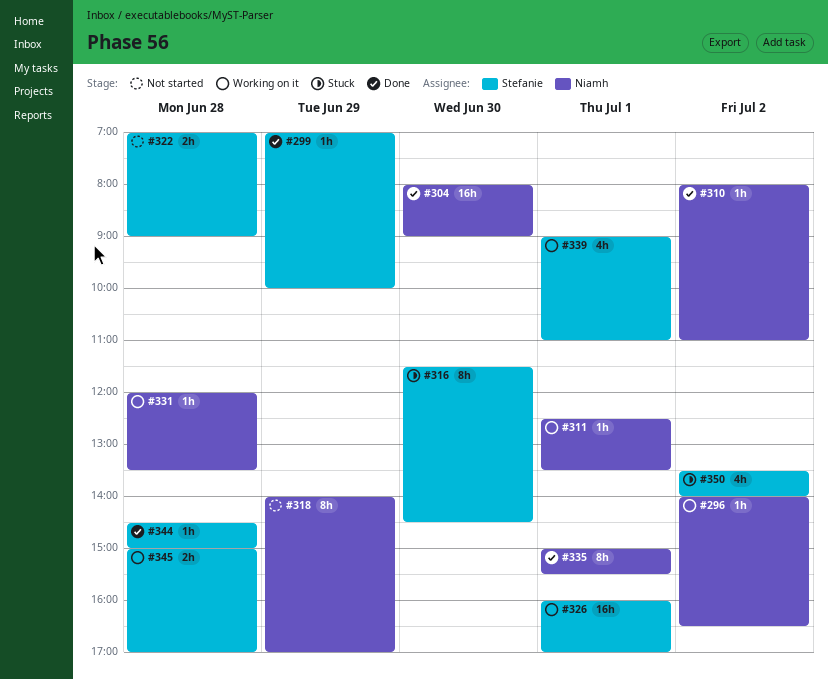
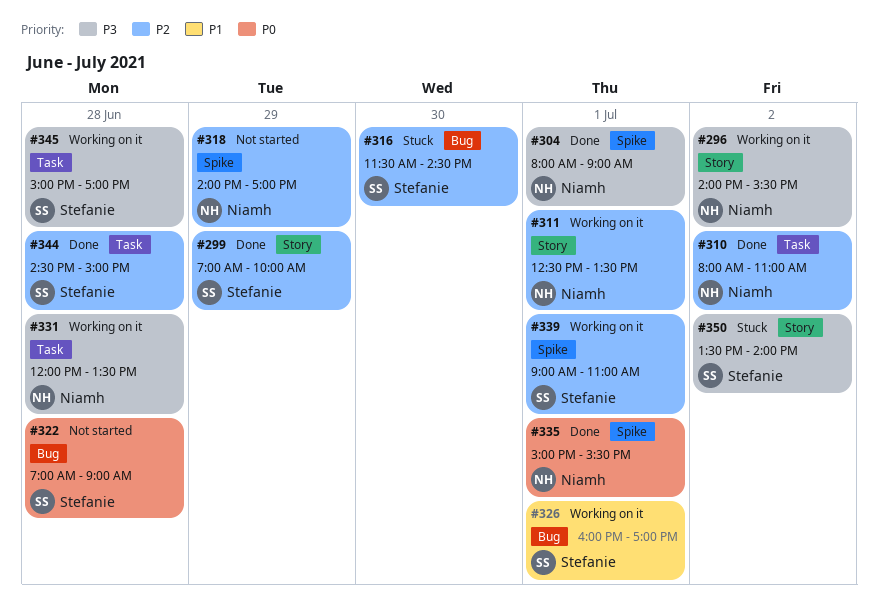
#296, ends: 16:30 -> 15:30
#304, day: Jun 30 -> Jul 1

